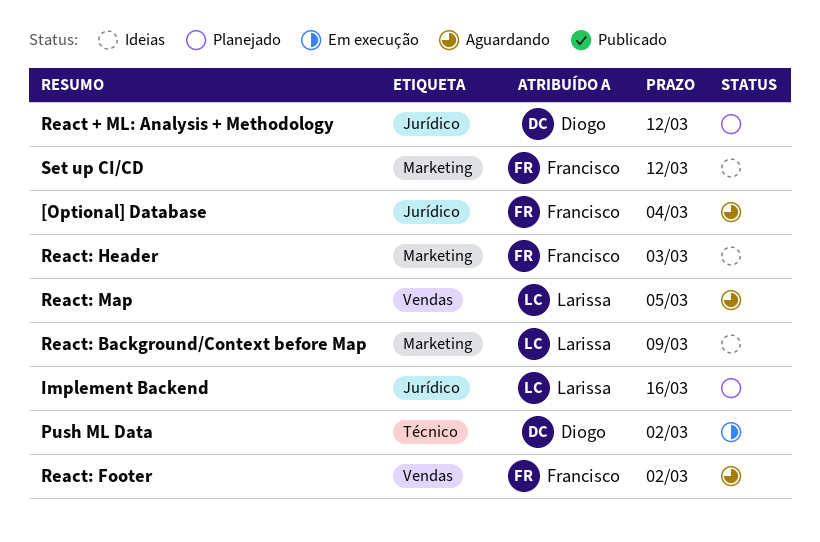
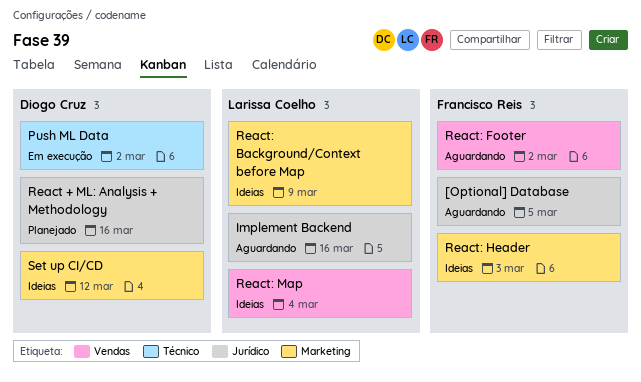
[Optional] Database, due: Mar 4 -> Mar 5
Implement Backend, status: Planejado -> Aguardando
React + ML: Analysis + Methodology, due: Mar 12 -> Mar 16
React: Map, status: Aguardando -> Ideias
React: Map, due: Mar 5 -> Mar 4
Set up CI/CD, owner: Francisco Reis -> Diogo Cruz

